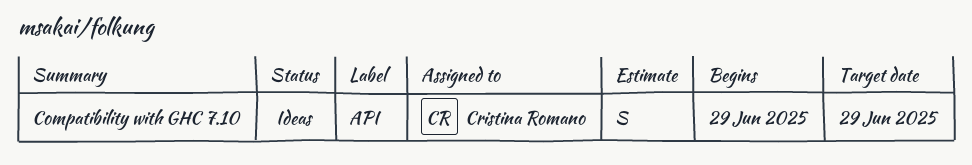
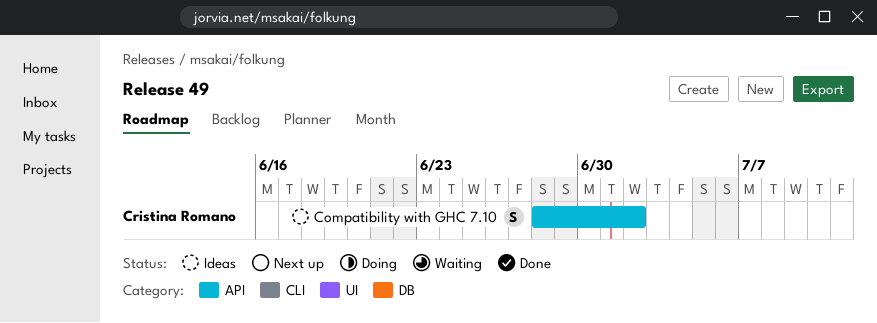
Compatibility with GHC 7.10, start: Jun 29 -> Jun 28
Compatibility with GHC 7.10, due: Jun 29 -> Jul 2

